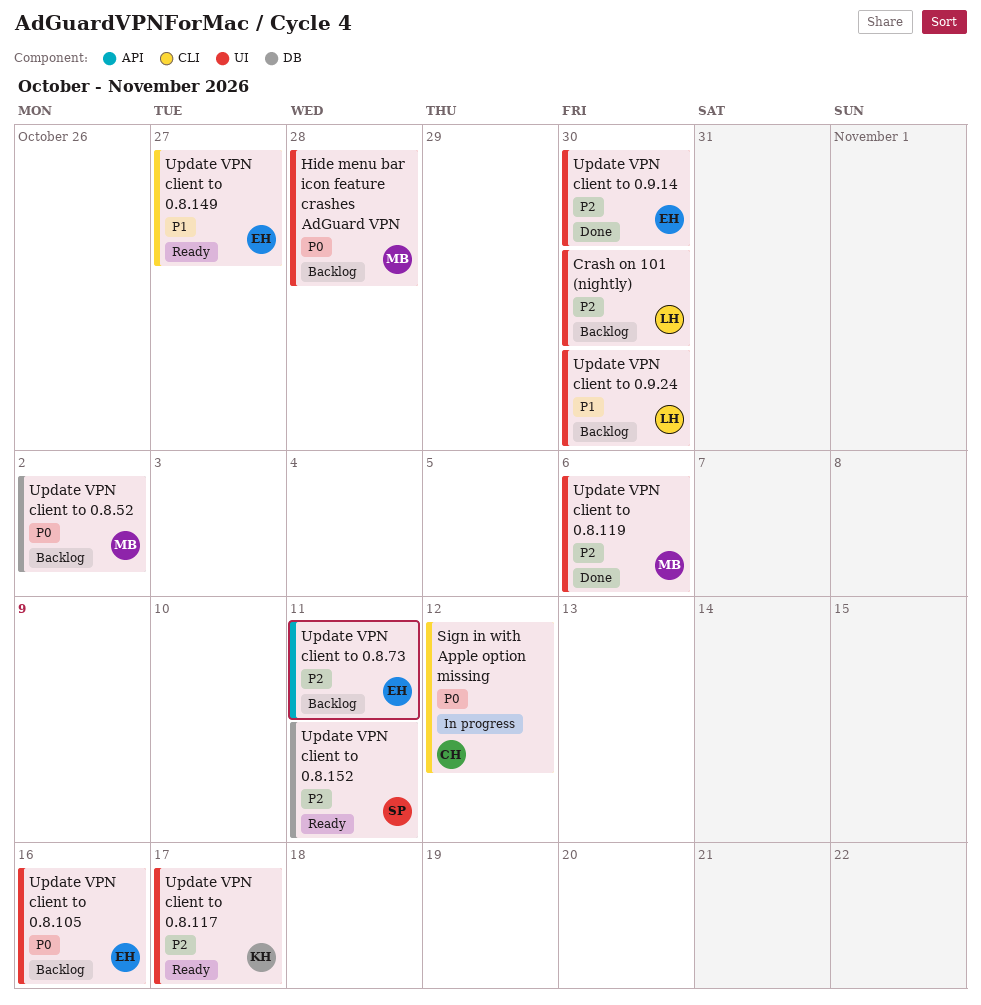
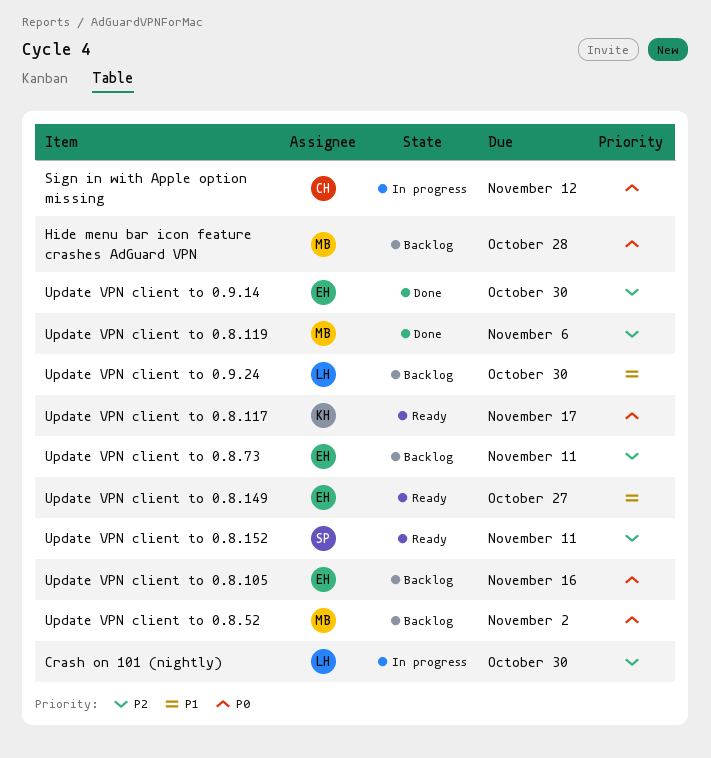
Crash on 101 (nightly), status: Backlog -> In progress
Update VPN client to 0.8.117, priority: P2 -> P0

